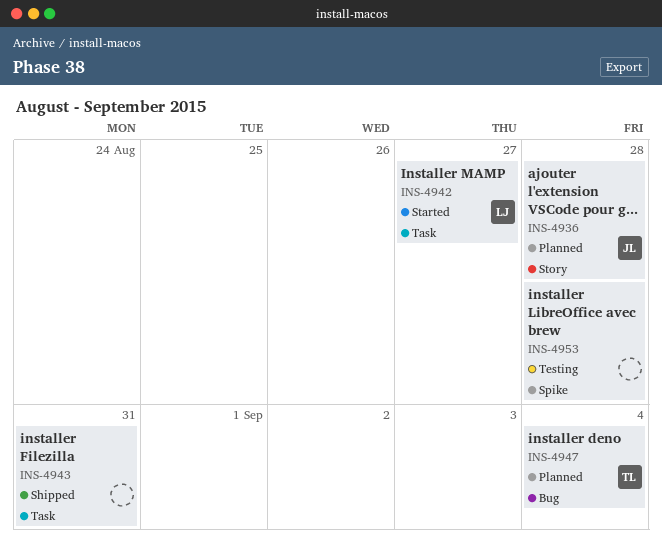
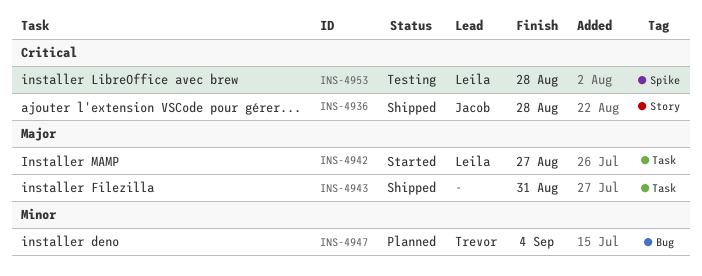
INS-4936, status: Planned -> Shipped
INS-4953, owner: none -> Leila

